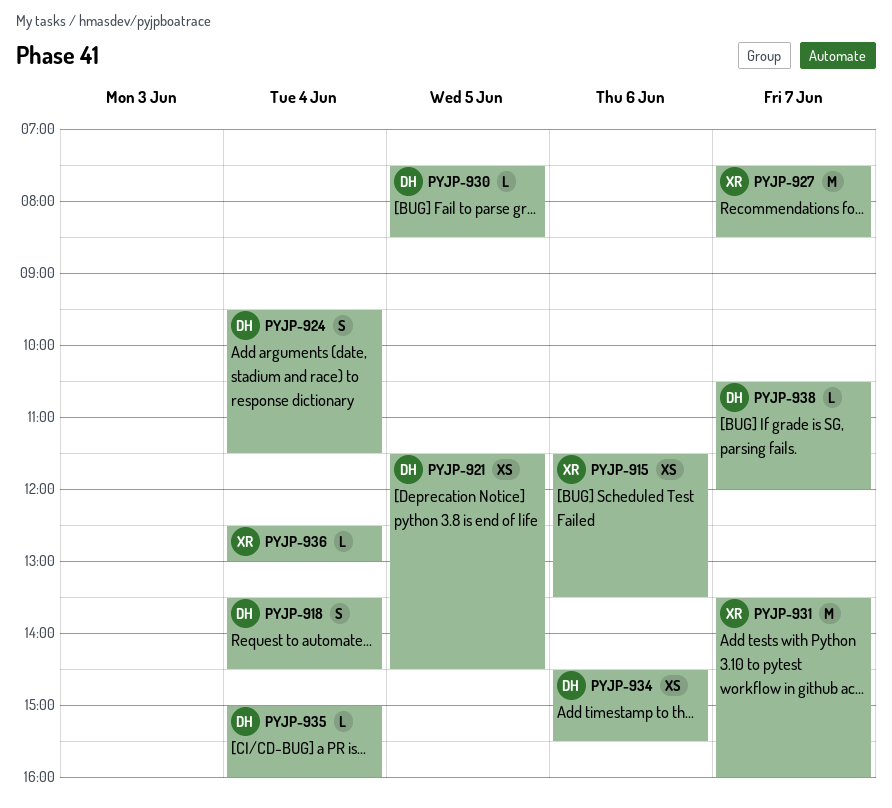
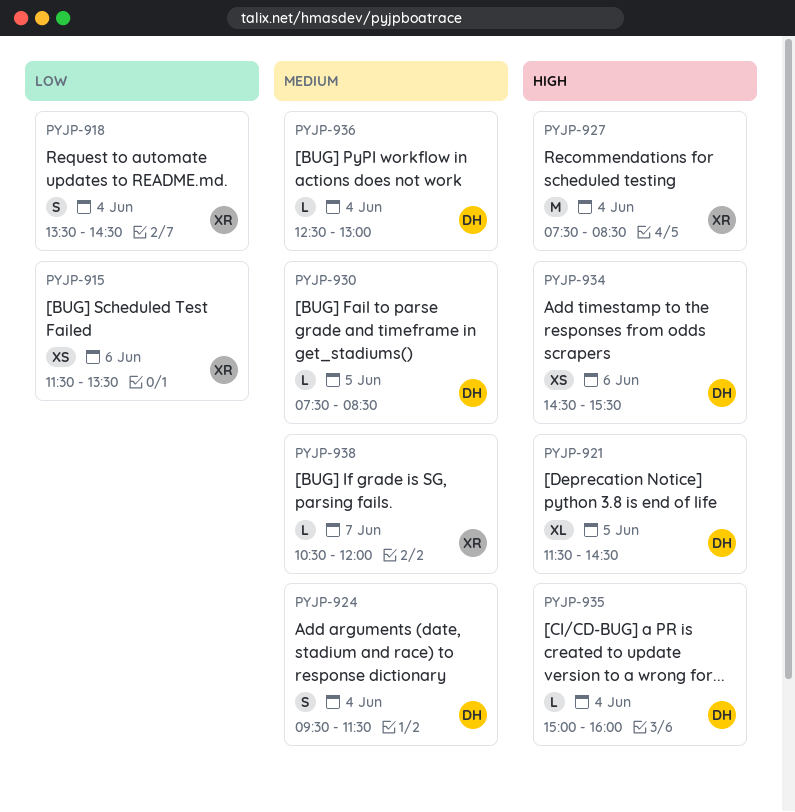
PYJP-918, owner: DH -> XR
PYJP-921, estimate: XS -> XL
PYJP-927, day: Jun 7 -> Jun 4
PYJP-931: present -> none
PYJP-936, owner: XR -> DH
PYJP-938, owner: DH -> XR

